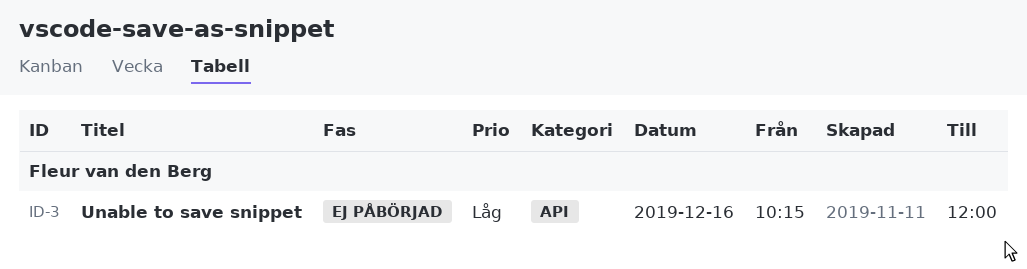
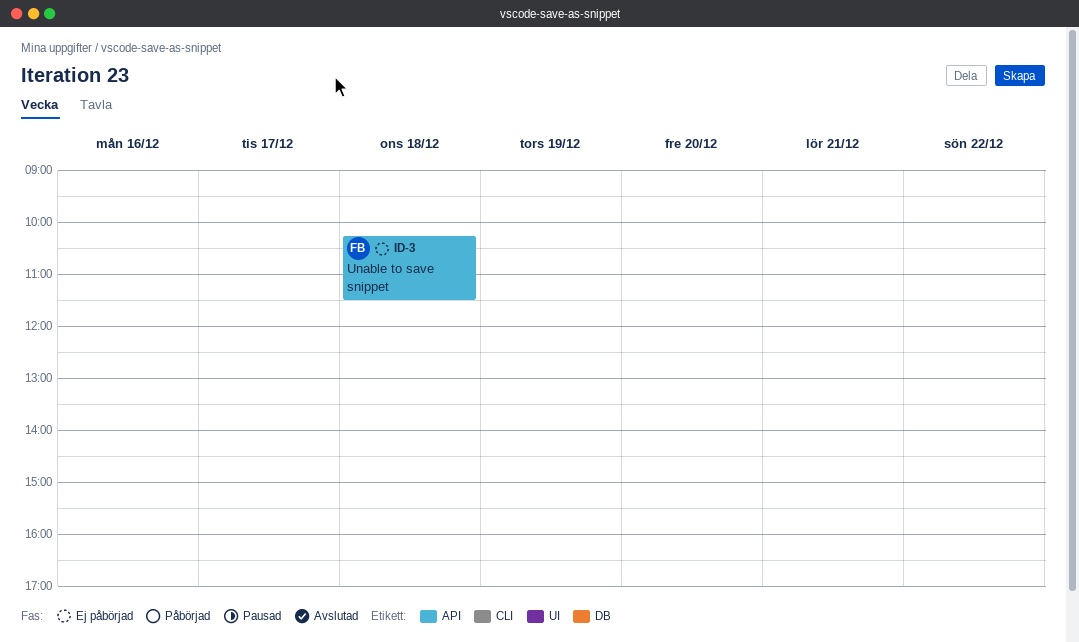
ID-3, day: Dec 16 -> Dec 18
ID-3, ends: 12:00 -> 11:30

